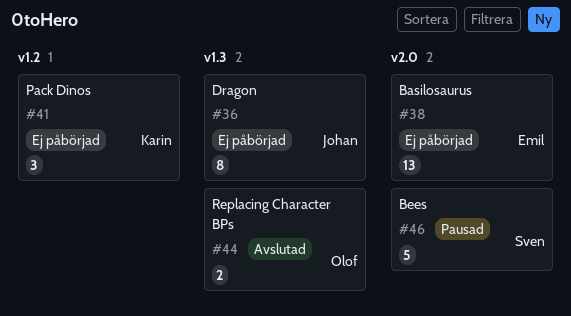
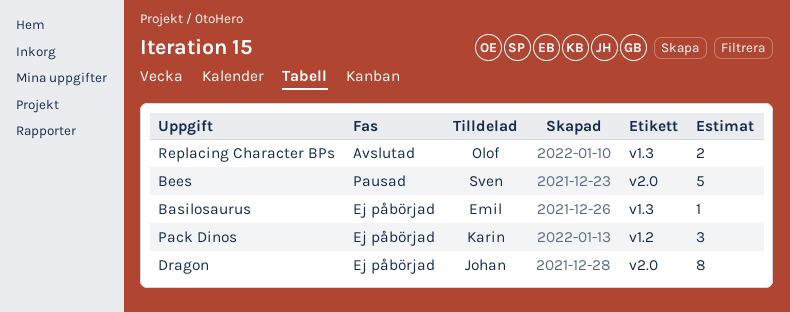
Basilosaurus, label: v2.0 -> v1.3
Basilosaurus, estimate: 13 -> 1
Dragon, label: v1.3 -> v2.0

